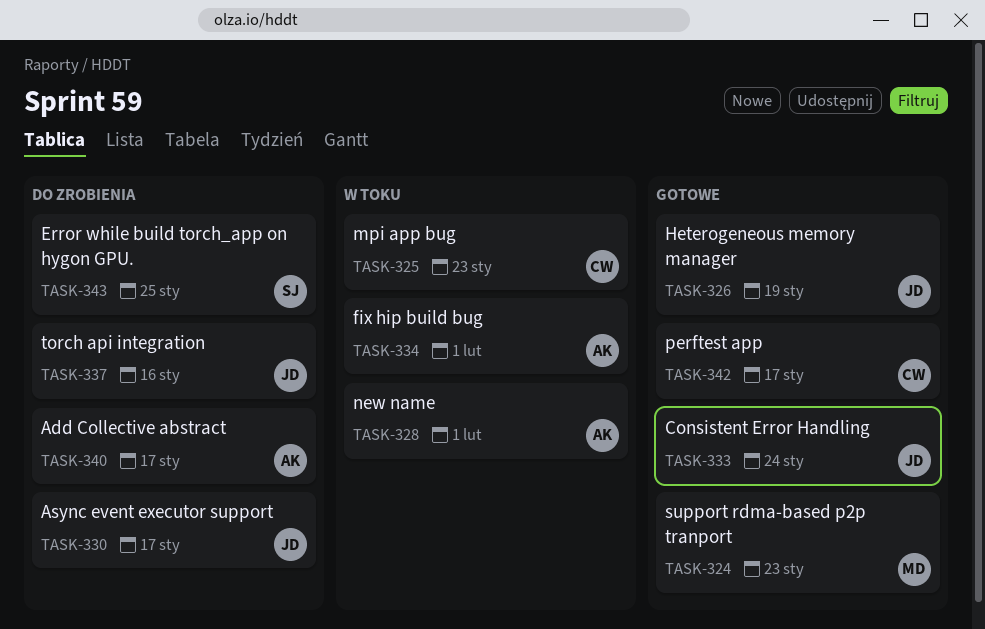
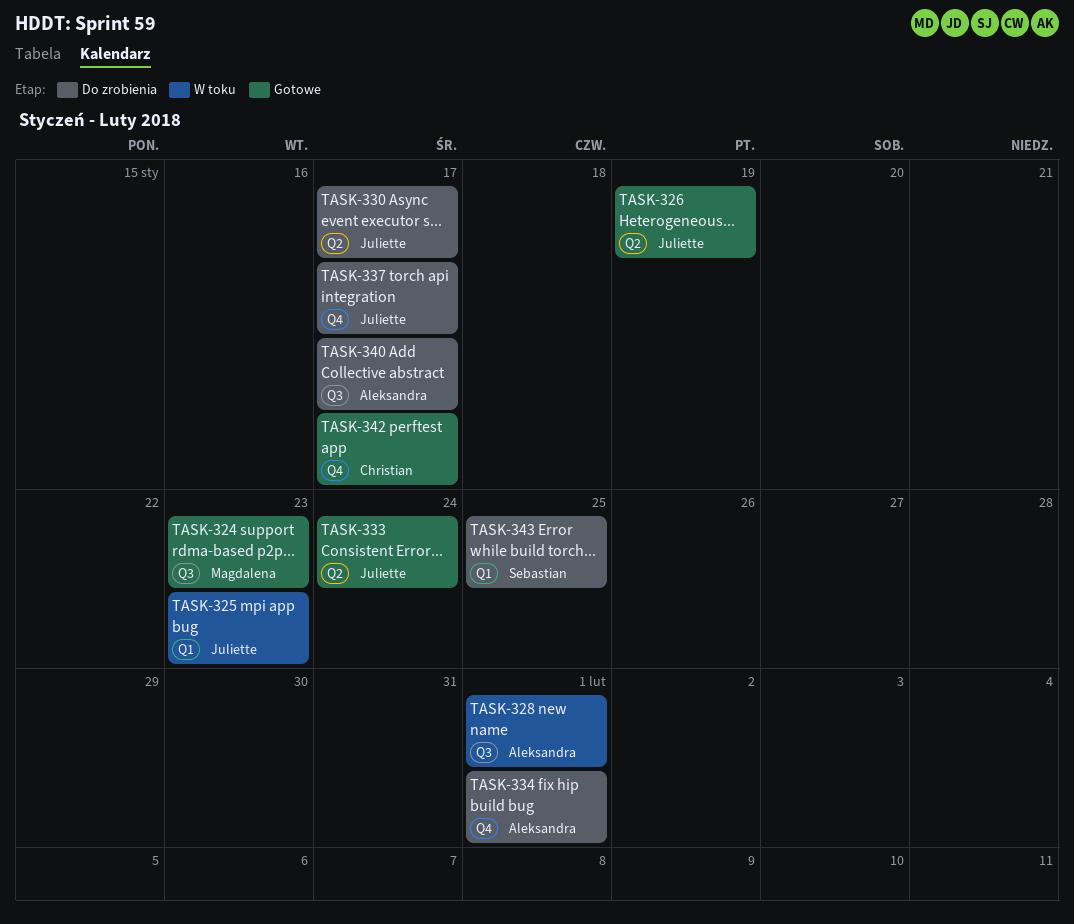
TASK-325, owner: Christian -> Juliette
TASK-334, status: W toku -> Do zrobienia
TASK-337, due: Jan 16 -> Jan 17

